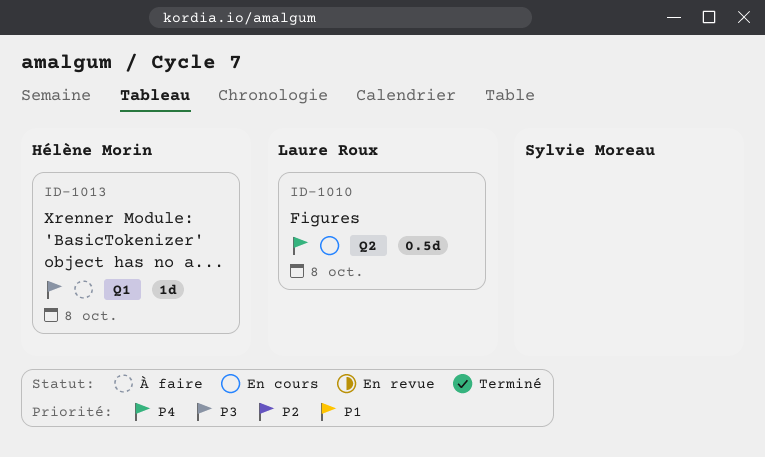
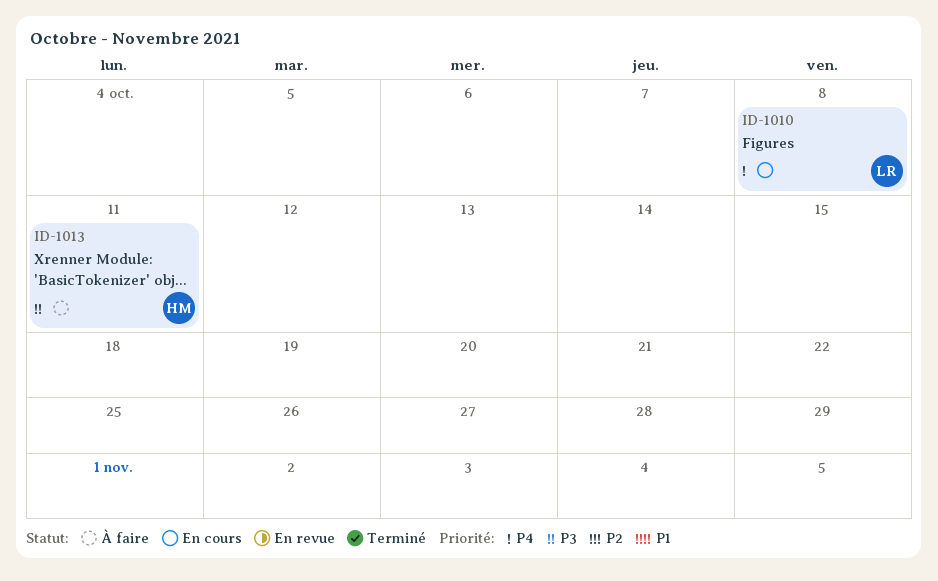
ID-1013, due: Oct 8 -> Oct 11

